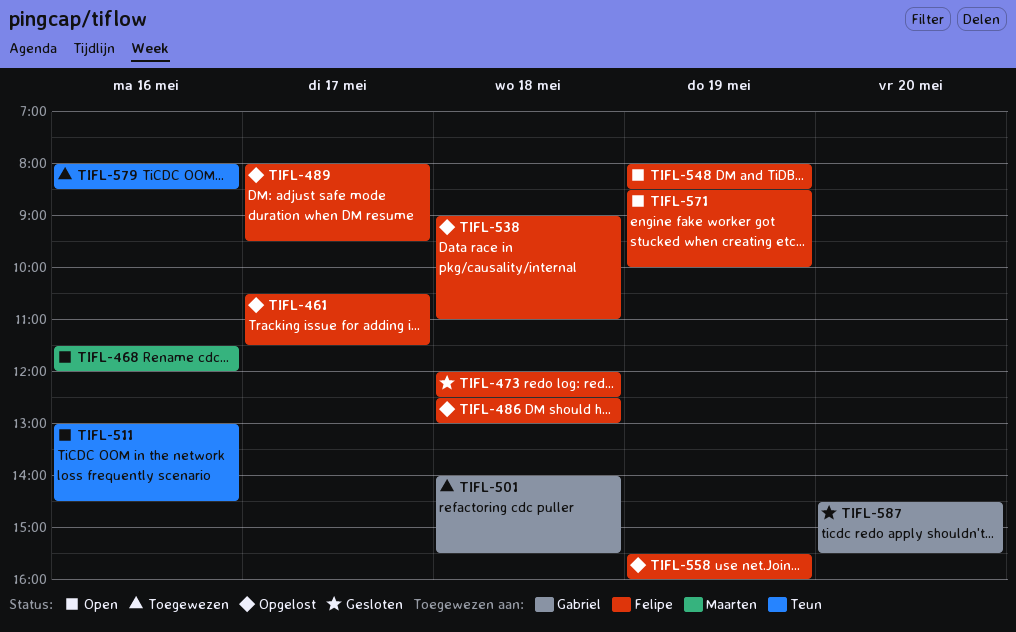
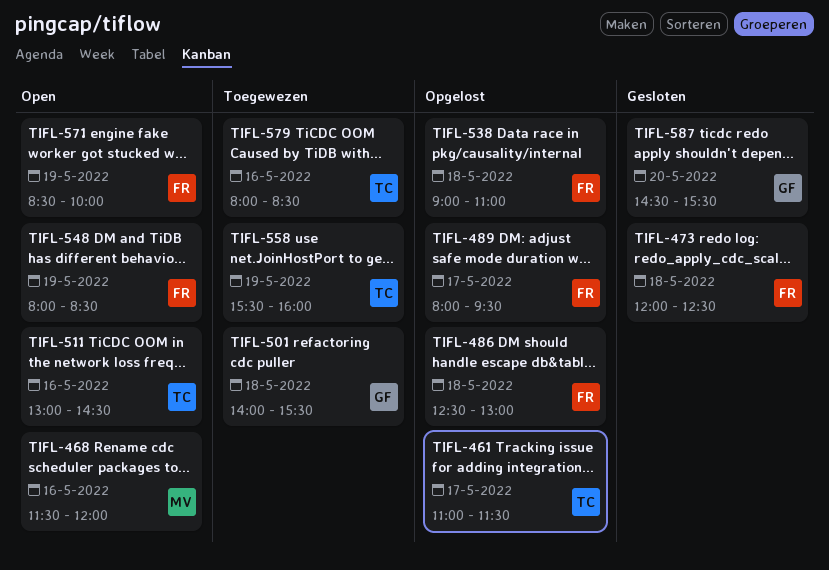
TIFL-461, owner: Felipe -> Teun
TIFL-461, begins: 10:30 -> 11:00
TIFL-558, status: Opgelost -> Toegewezen
TIFL-558, owner: Felipe -> Teun

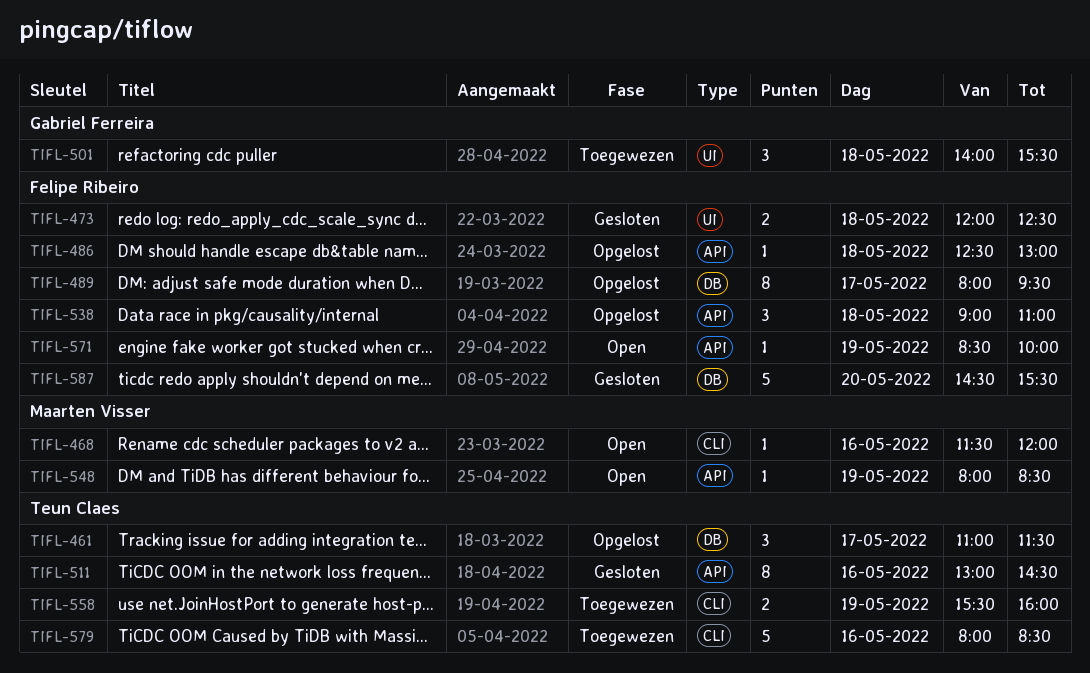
TIFL-511, status: Open -> Gesloten
TIFL-548, owner: Felipe Ribeiro -> Maarten Visser
TIFL-587, owner: Gabriel Ferreira -> Felipe Ribeiro

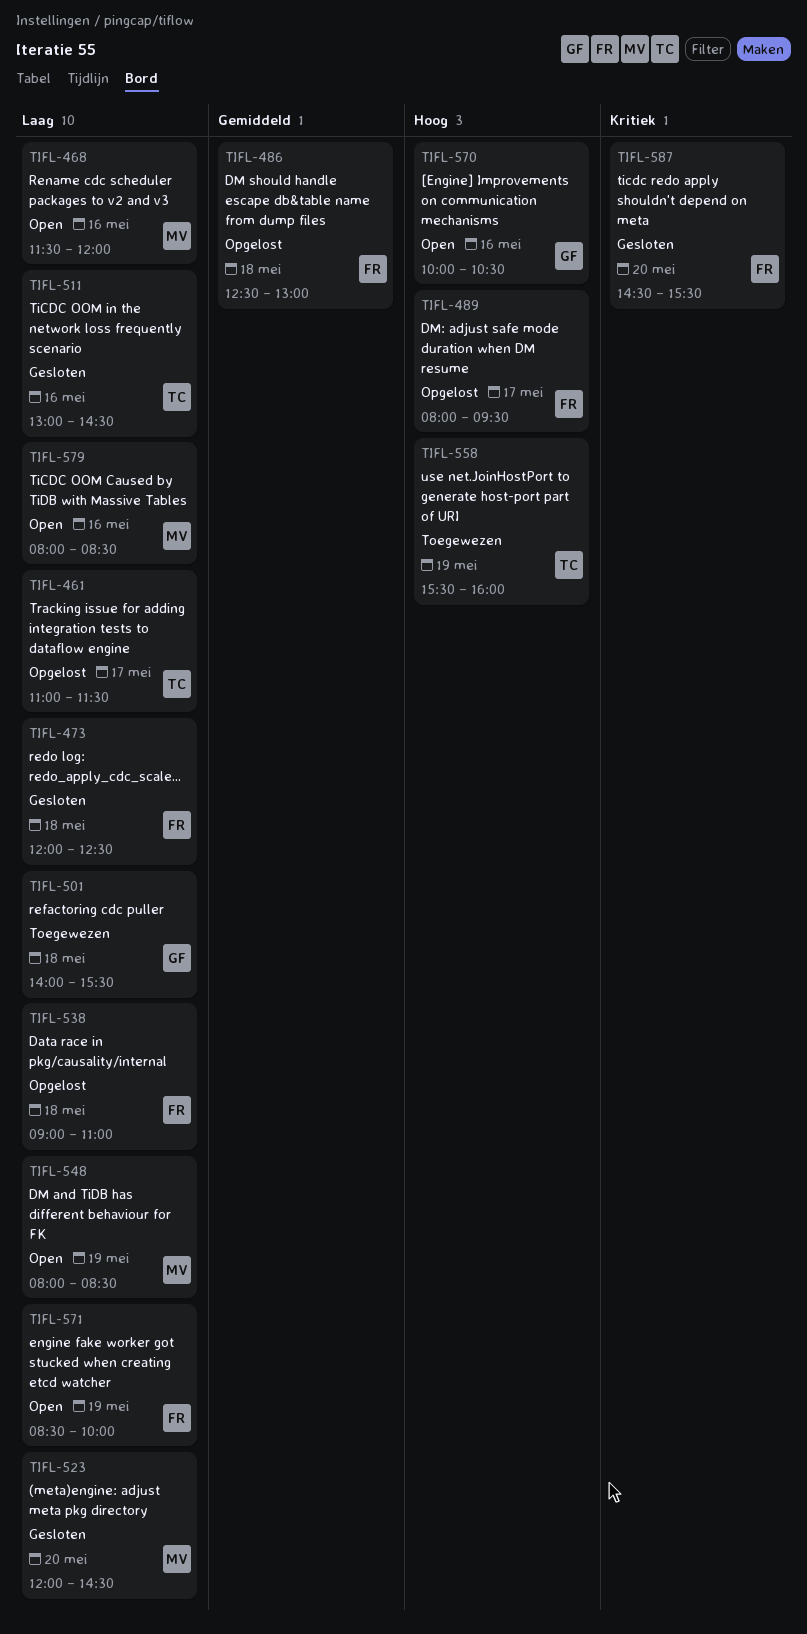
TIFL-523: none -> present
TIFL-570: none -> present
TIFL-579, status: Toegewezen -> Open
TIFL-579, owner: Teun Claes -> Maarten Visser

